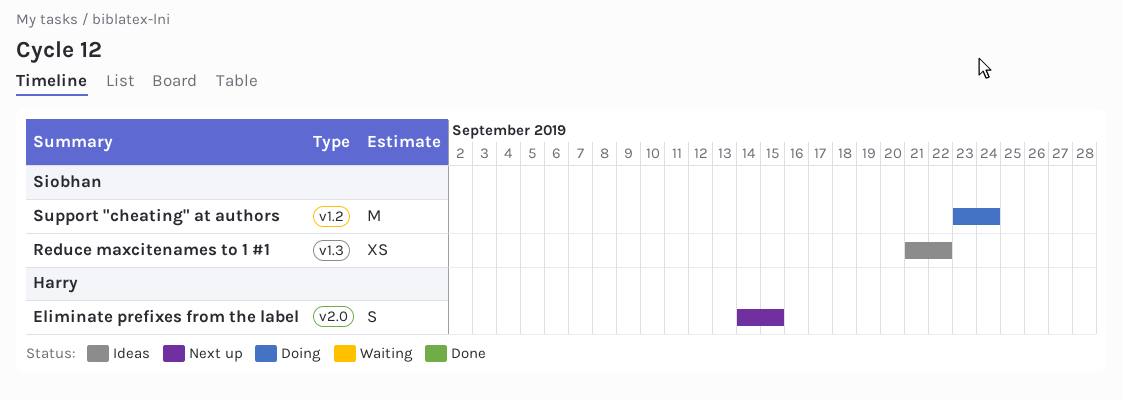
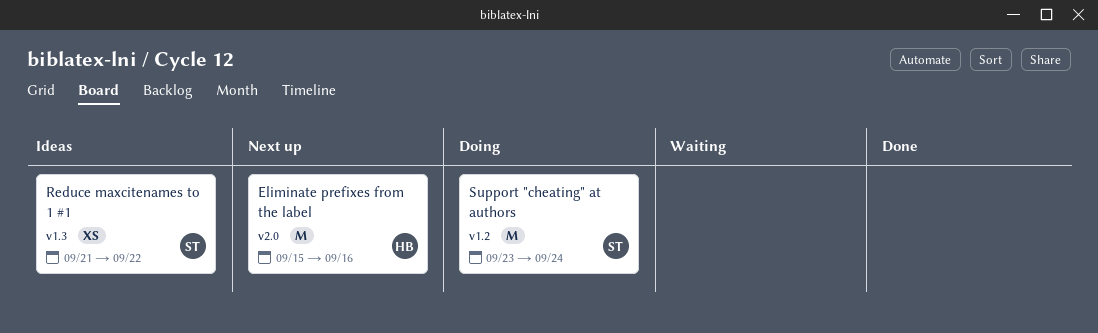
Eliminate prefixes from the label, estimate: S -> M
Eliminate prefixes from the label, start: Sep 14 -> Sep 15
Eliminate prefixes from the label, due: Sep 15 -> Sep 16

